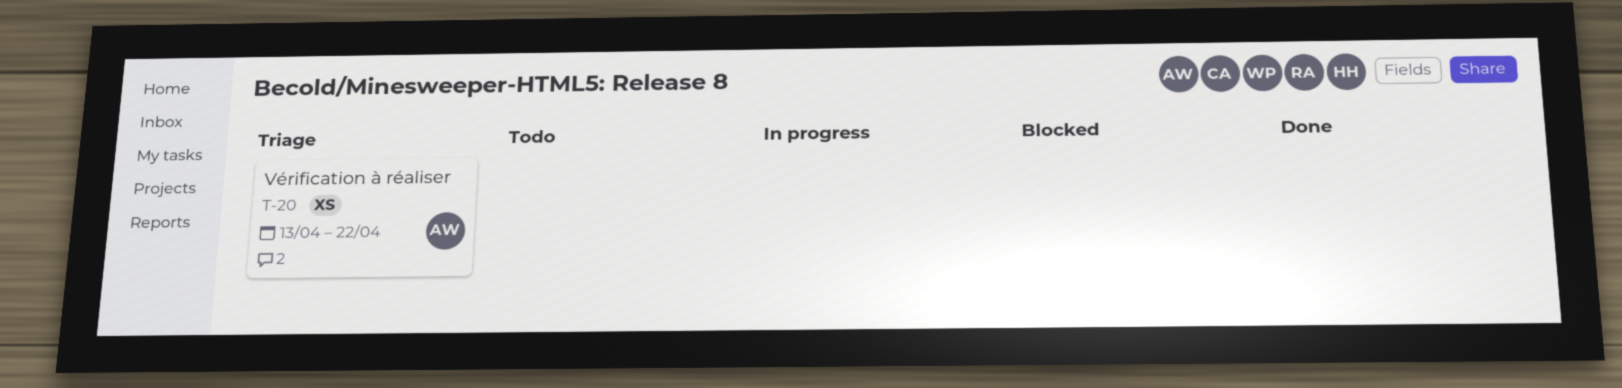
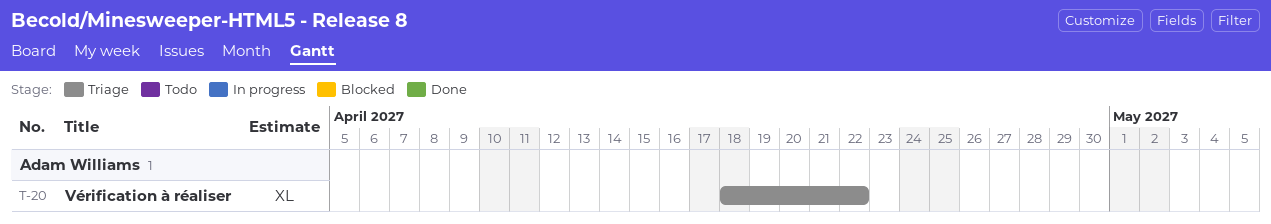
T-20, estimate: XS -> XL
T-20, start: Apr 13 -> Apr 18

